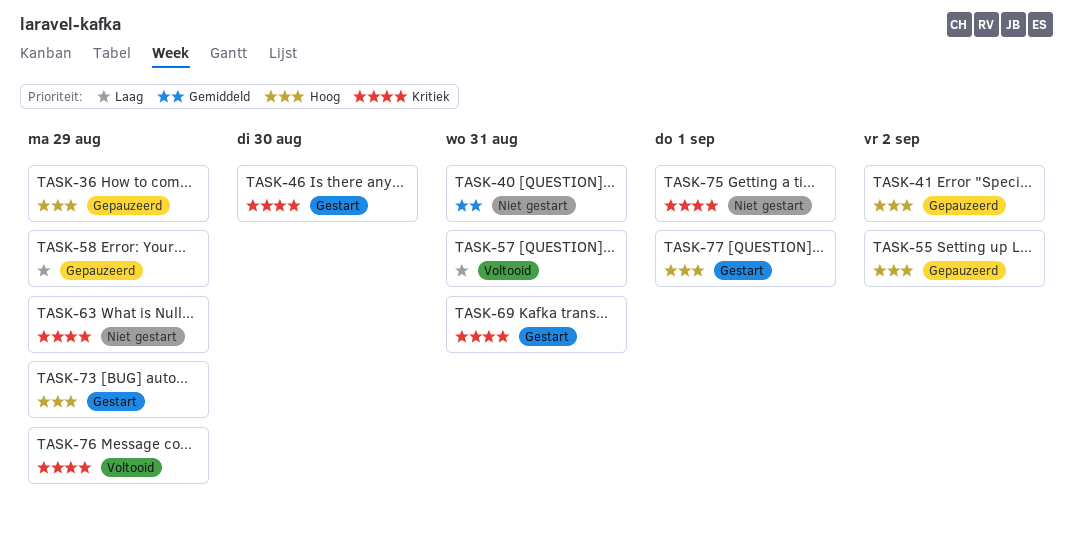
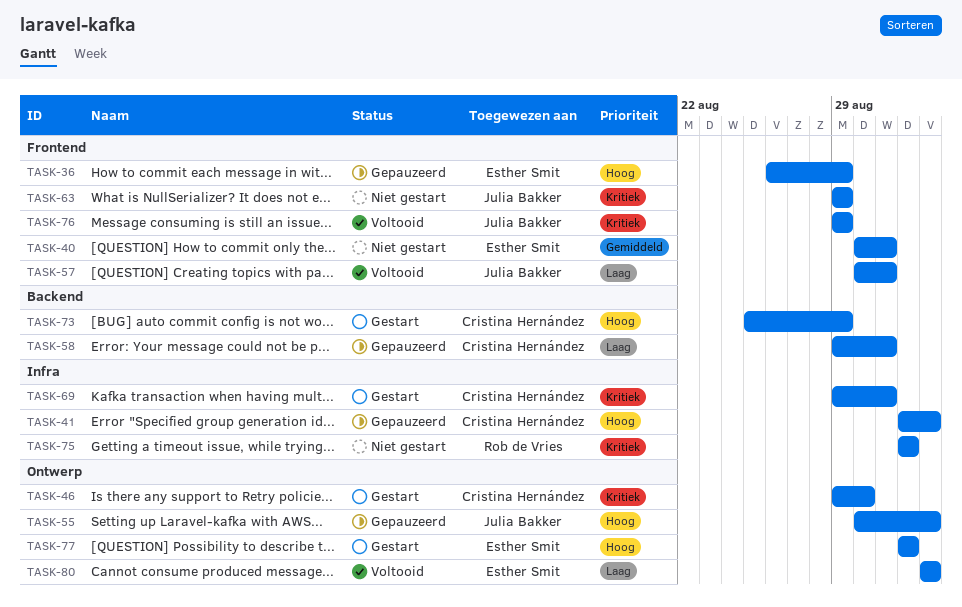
TASK-58, due: Aug 29 -> Aug 31
TASK-80: none -> present

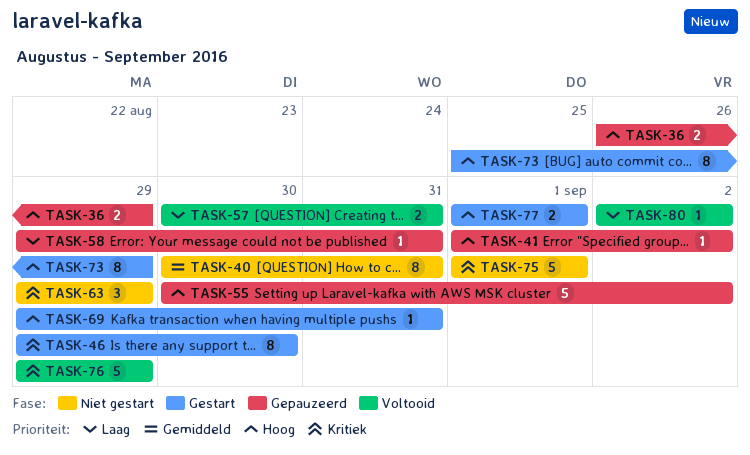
TASK-69, priority: Kritiek -> Hoog

